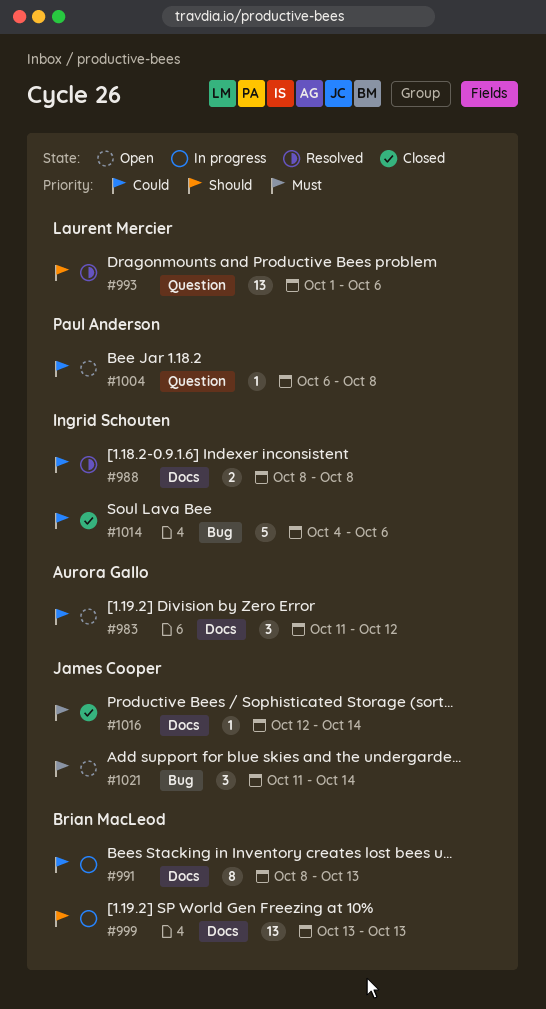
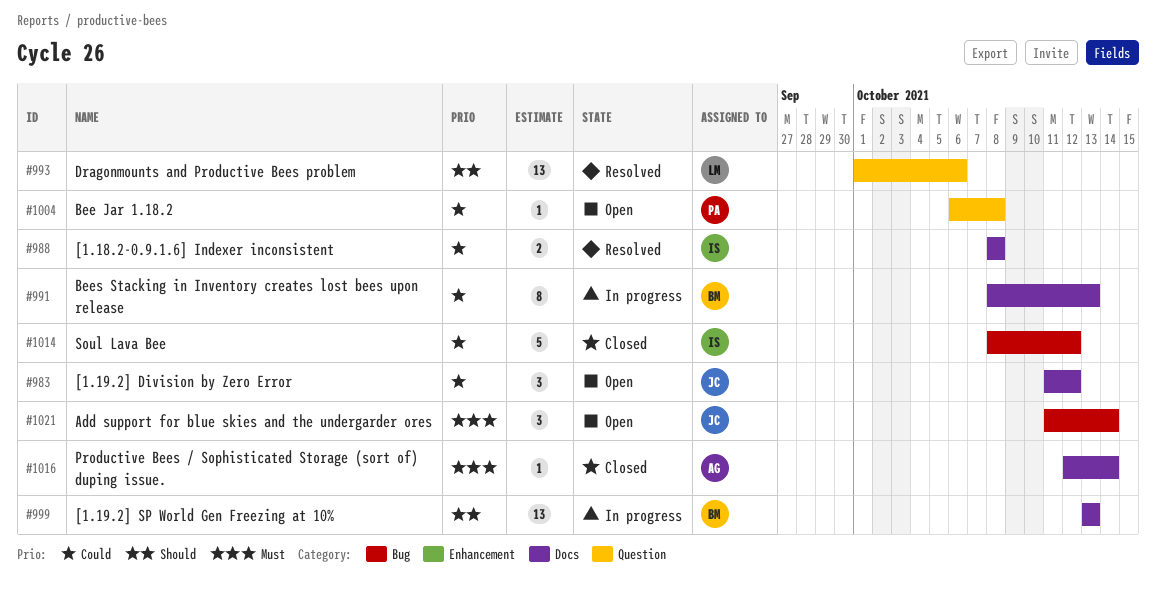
#983, owner: Aurora Gallo -> James Cooper
#1014, start: Oct 4 -> Oct 8
#1014, due: Oct 6 -> Oct 12
#1016, owner: James Cooper -> Aurora Gallo

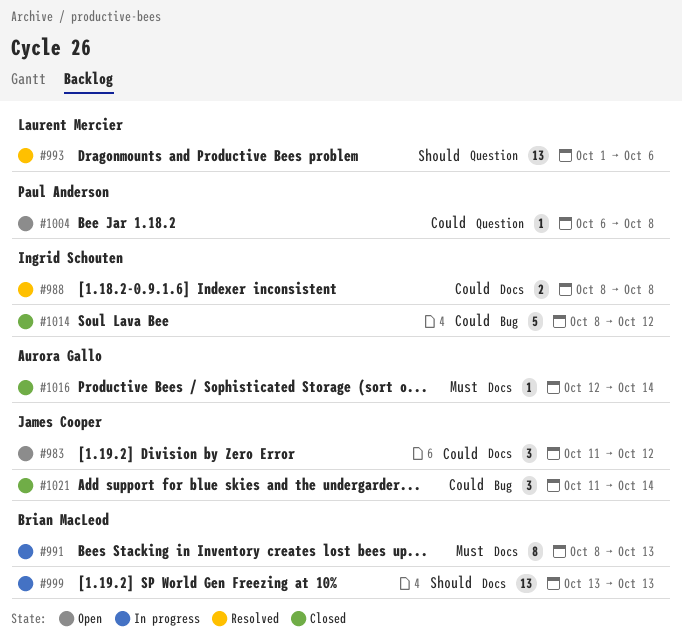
#991, priority: Could -> Must
#1021, status: Open -> Closed
#1021, priority: Must -> Could

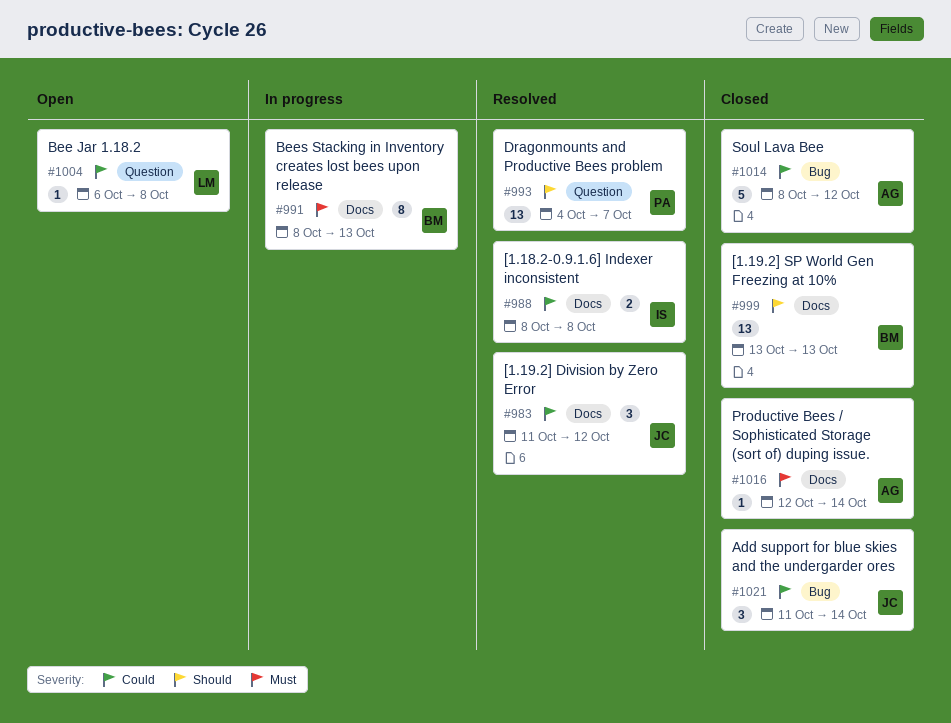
#983, status: Open -> Resolved
#993, owner: Laurent Mercier -> Paul Anderson
#993, start: Oct 1 -> Oct 4
#993, due: Oct 6 -> Oct 7
#999, status: In progress -> Closed
#1004, owner: Paul Anderson -> Laurent Mercier
#1014, owner: Ingrid Schouten -> Aurora Gallo

